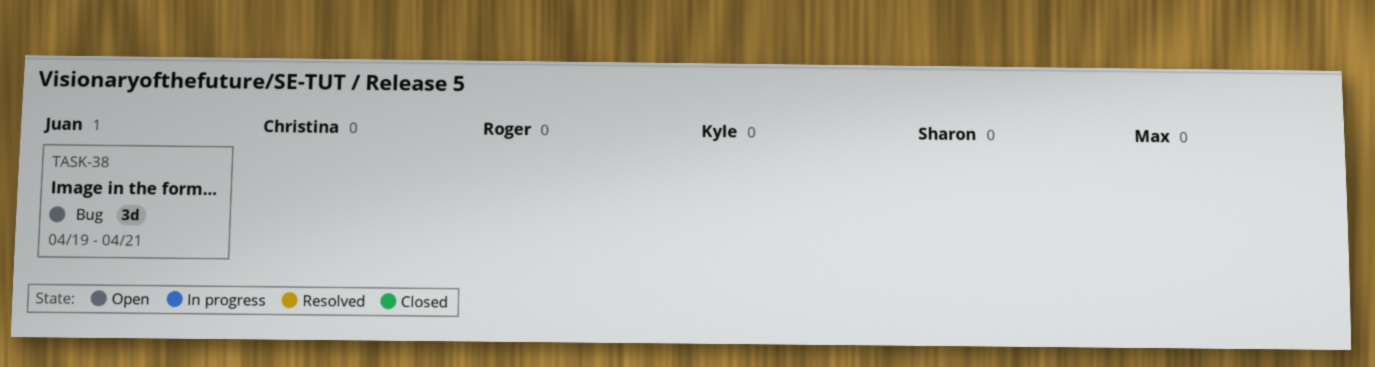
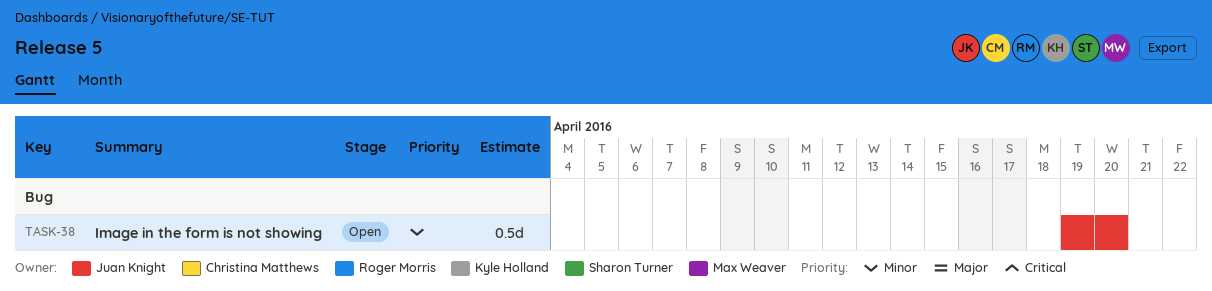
TASK-38, estimate: 3d -> 0.5d
TASK-38, due: Apr 21 -> Apr 20

